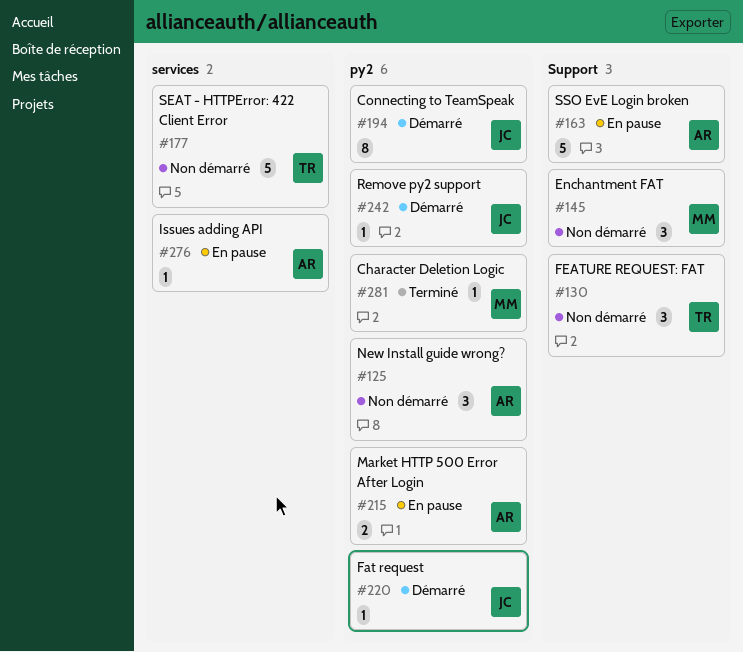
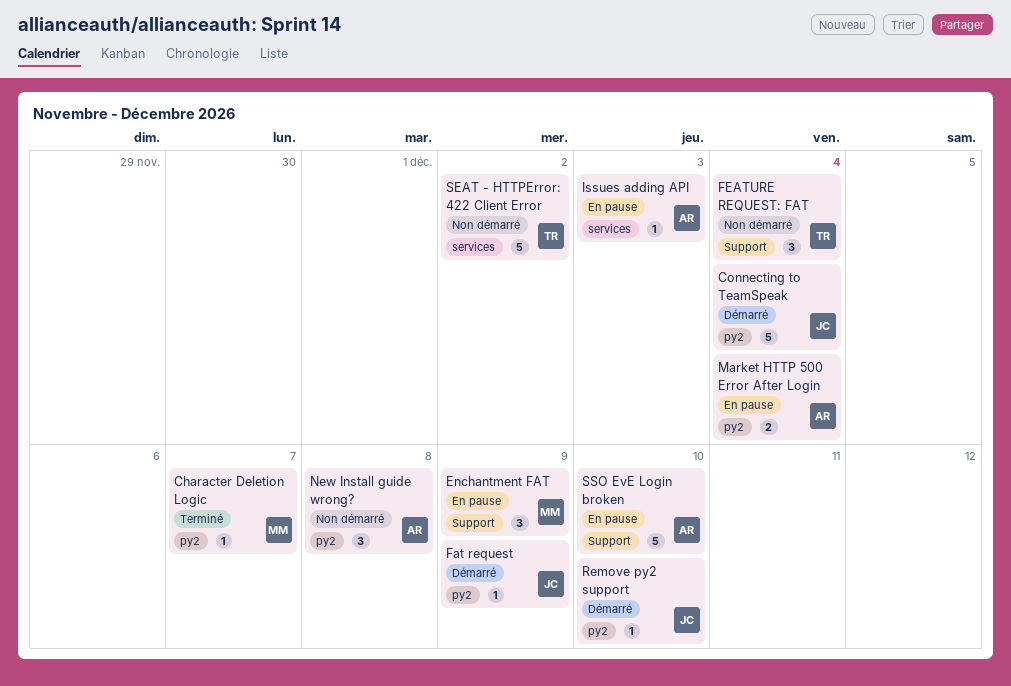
Connecting to TeamSpeak, estimate: 8 -> 5
Enchantment FAT, status: Non démarré -> En pause

